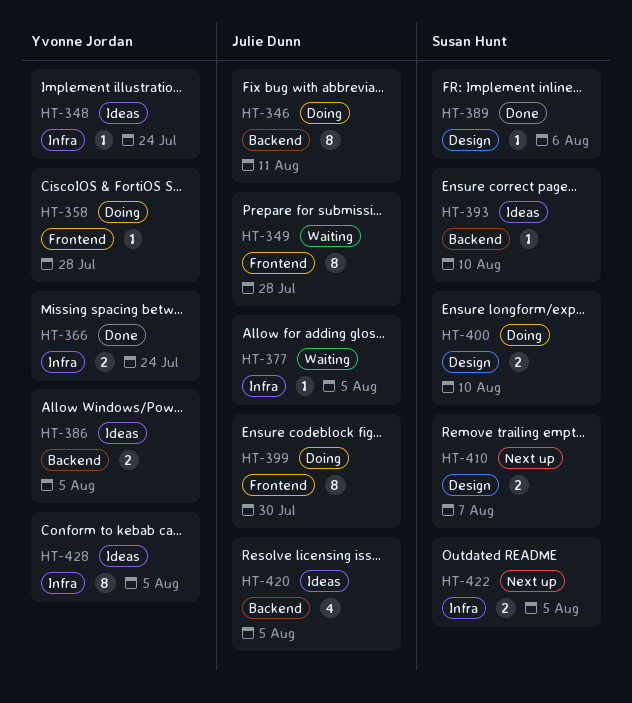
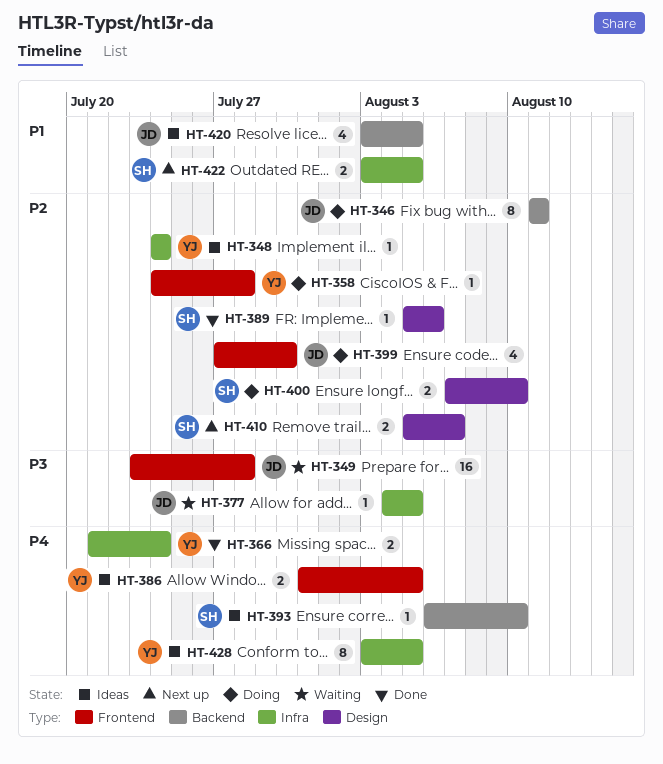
HT-349, estimate: 8 -> 16
HT-386, label: Backend -> Frontend
HT-399, estimate: 8 -> 4

